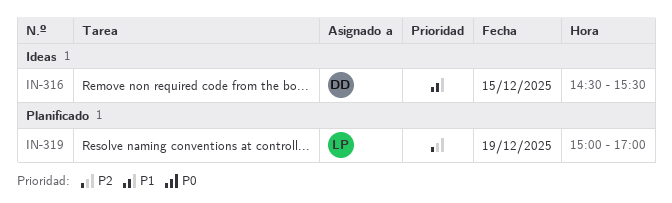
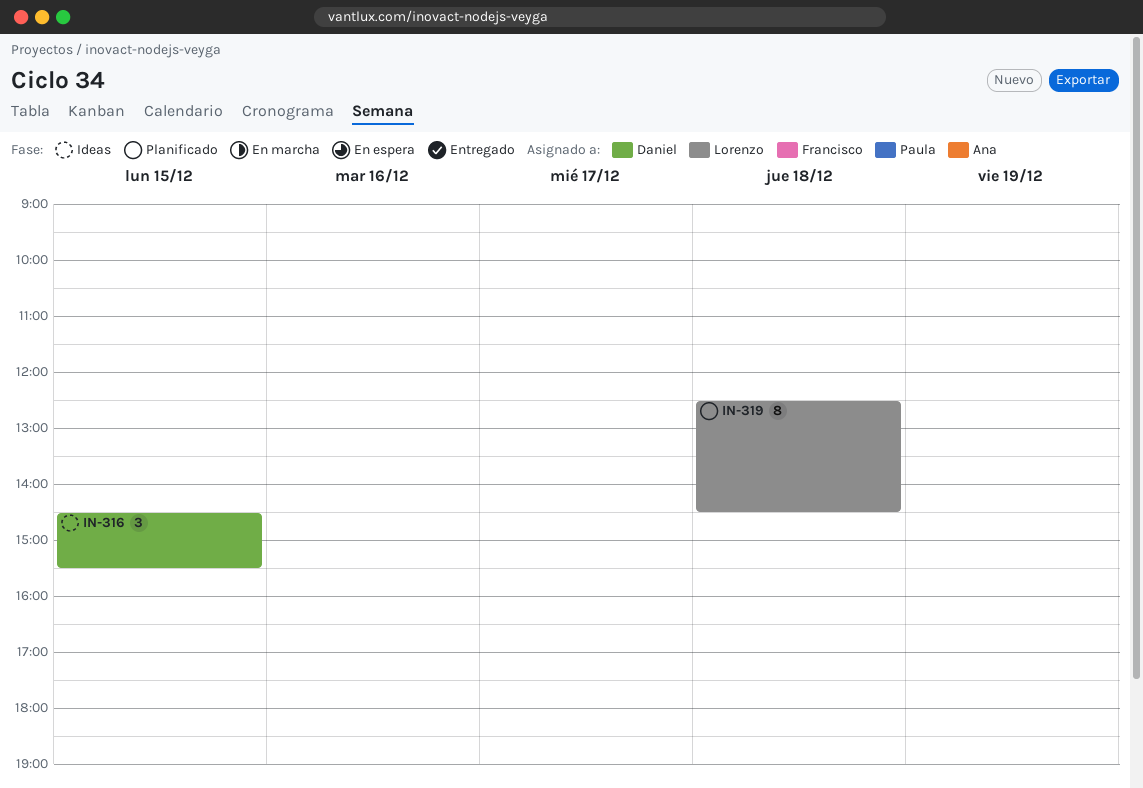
IN-319, day: Dec 19 -> Dec 18
IN-319, begins: 15:00 -> 12:30
IN-319, ends: 17:00 -> 14:30

